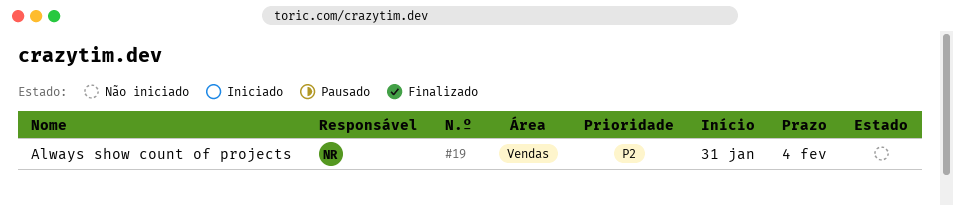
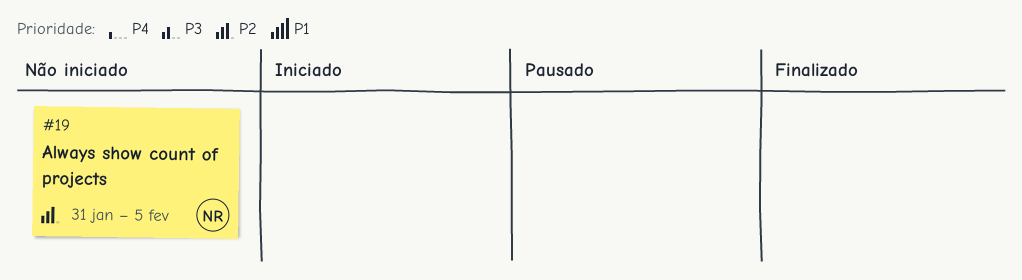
#19, due: Feb 4 -> Feb 5

